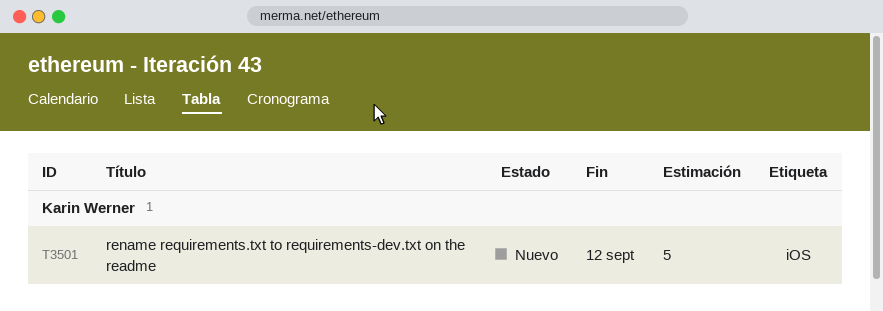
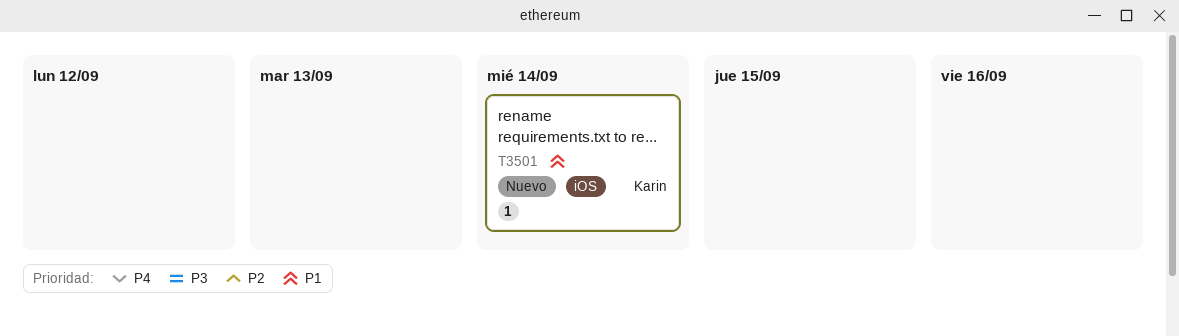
T3501, estimate: 5 -> 1
T3501, due: Sep 12 -> Sep 14

